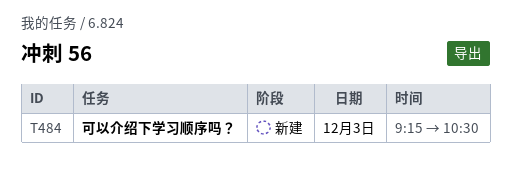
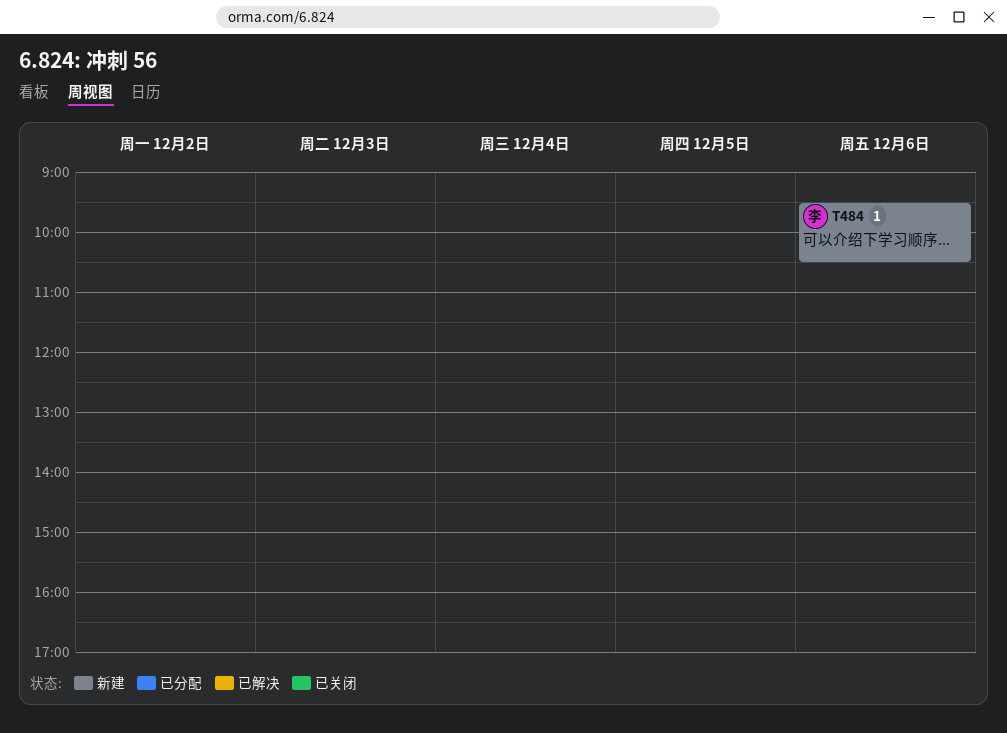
T484, day: Dec 3 -> Dec 6
T484, begins: 09:15 -> 09:30

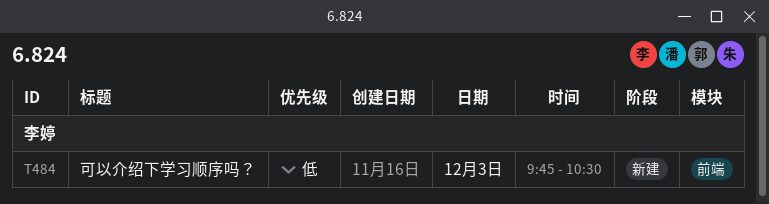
T484, day: Dec 6 -> Dec 3
T484, begins: 09:30 -> 09:45

